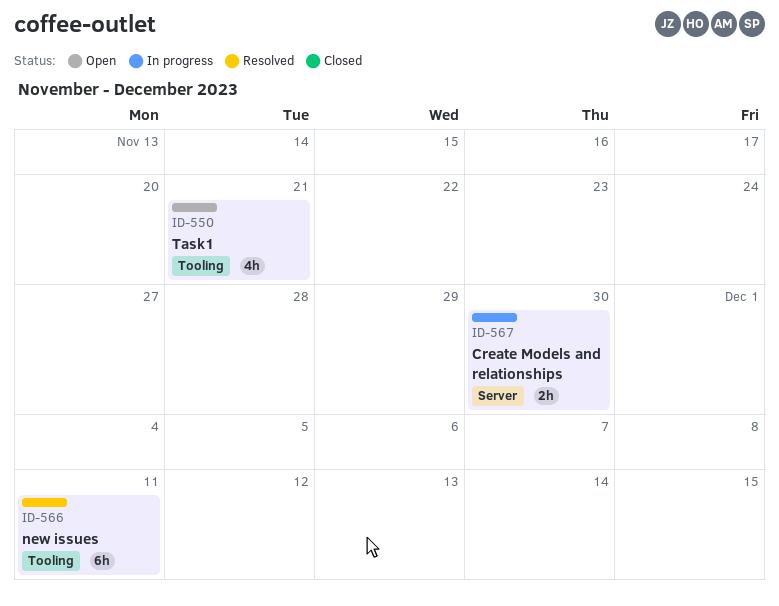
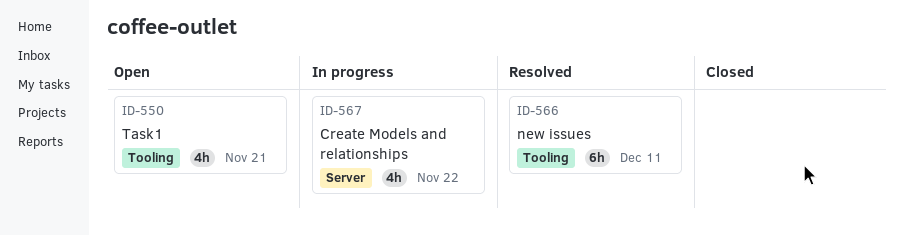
ID-567, estimate: 2h -> 4h
ID-567, due: Nov 30 -> Nov 22

